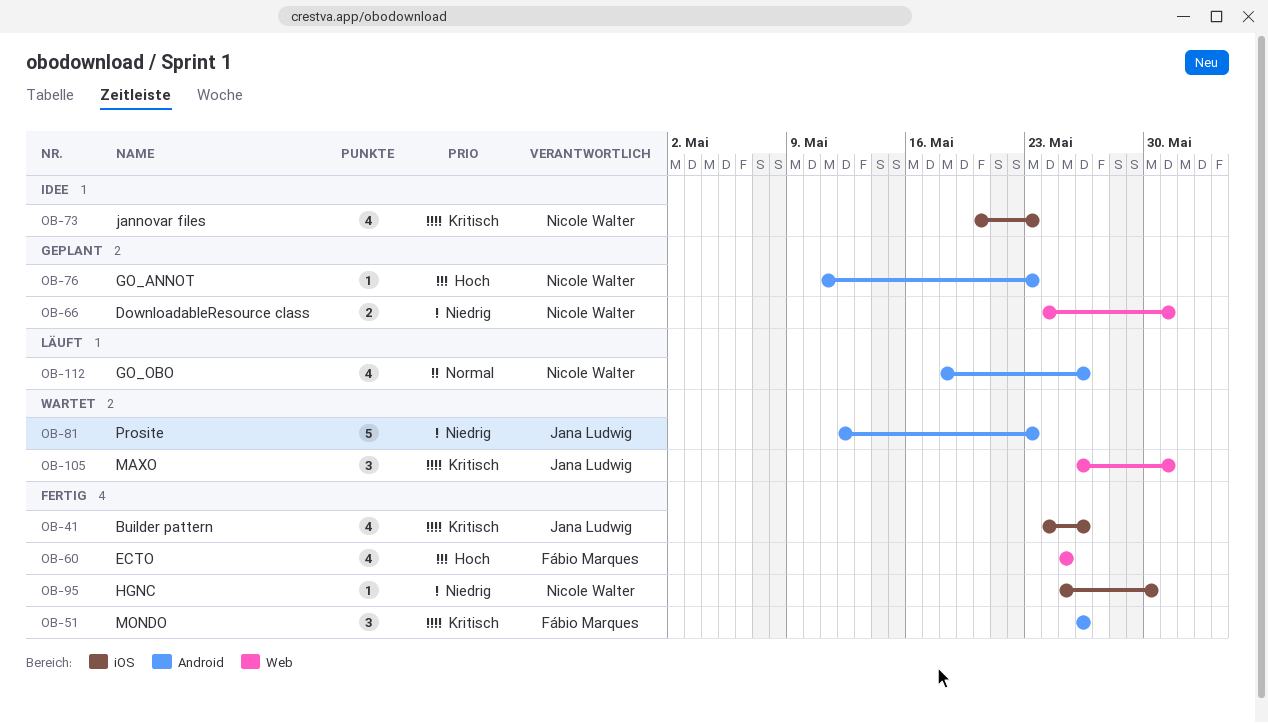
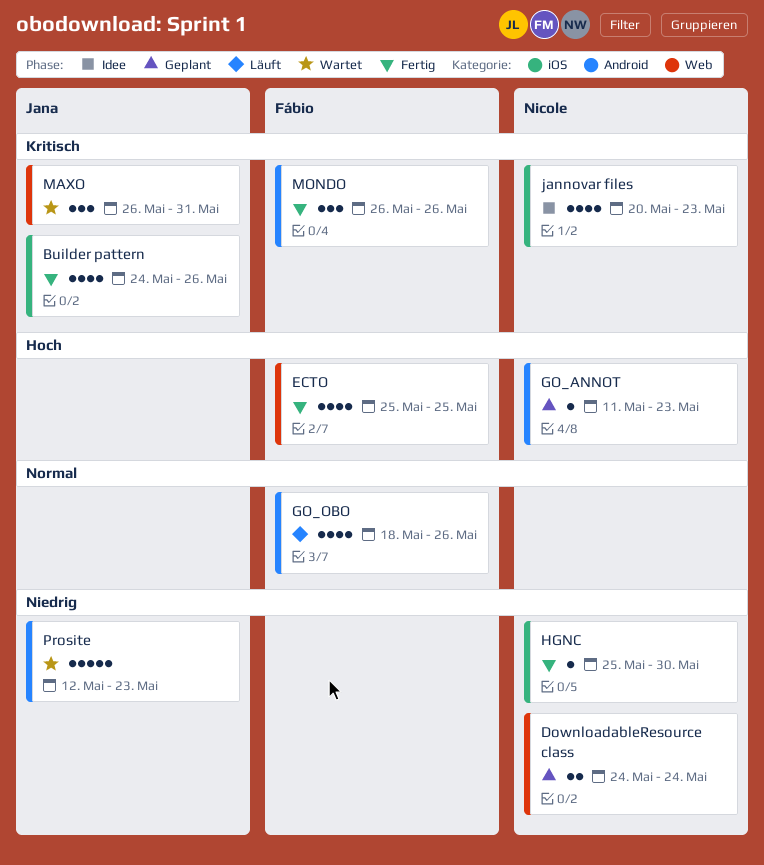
DownloadableResource class, due: May 31 -> May 24
GO_OBO, owner: Nicole Walter -> Fábio Marques

